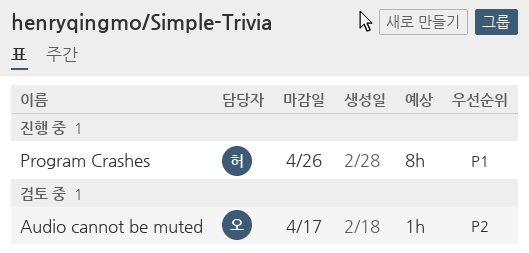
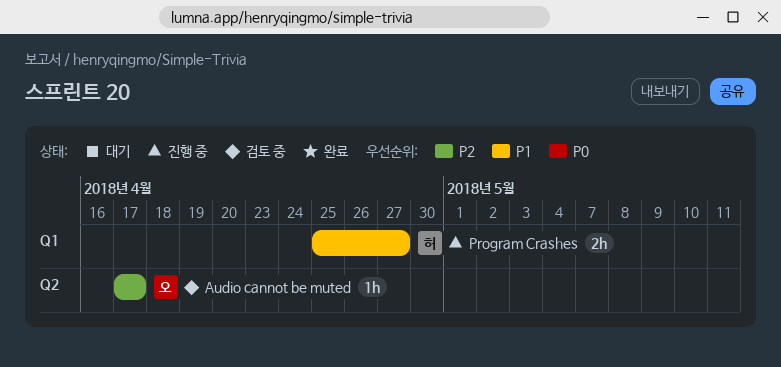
Program Crashes, estimate: 8h -> 2h
Program Crashes, due: Apr 26 -> Apr 27

